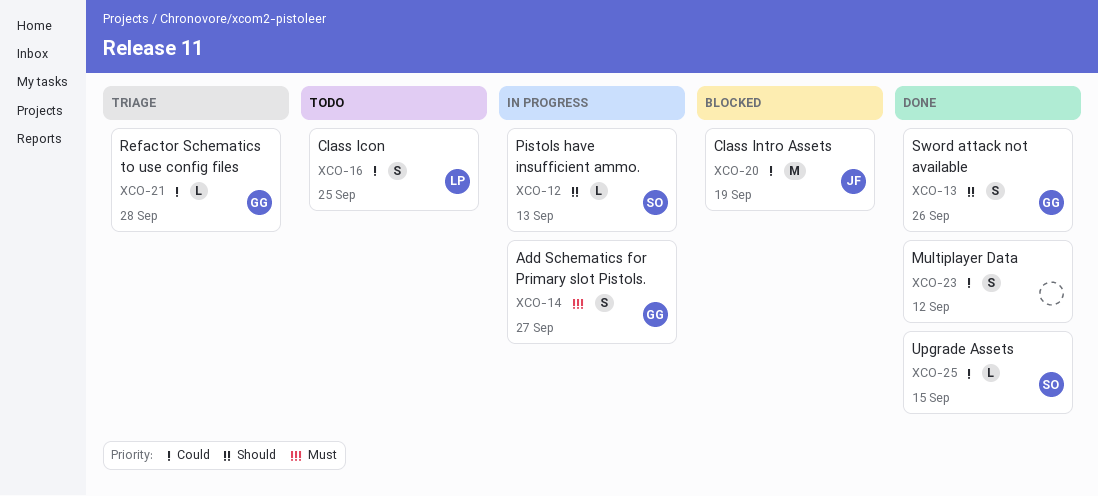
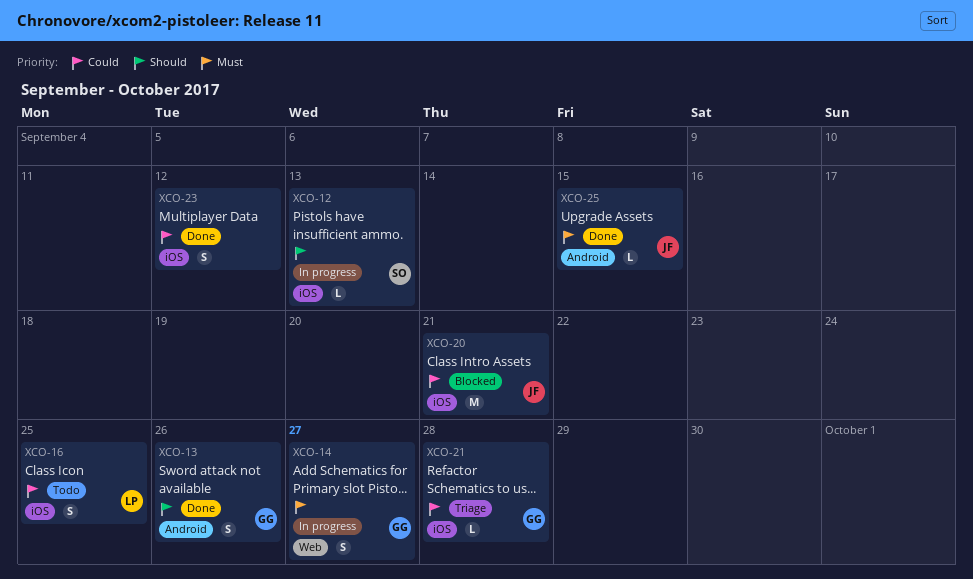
XCO-20, due: Sep 19 -> Sep 21
XCO-25, owner: SO -> JF
XCO-25, priority: Could -> Must

